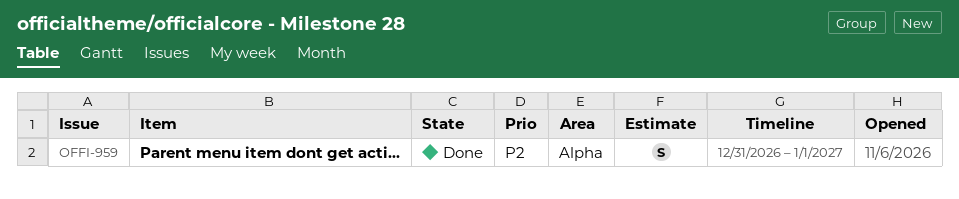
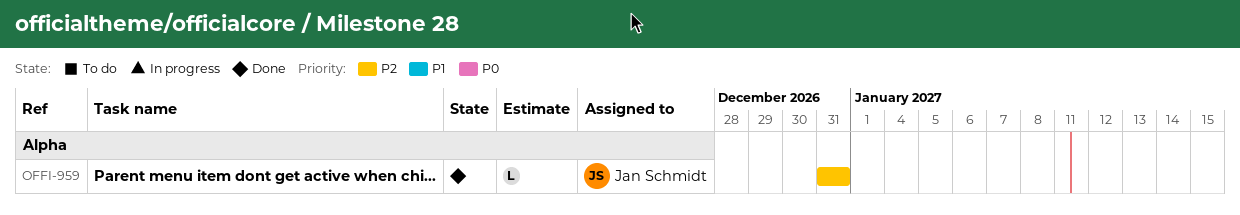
OFFI-959, estimate: S -> L
OFFI-959, due: Jan 1 -> Dec 31

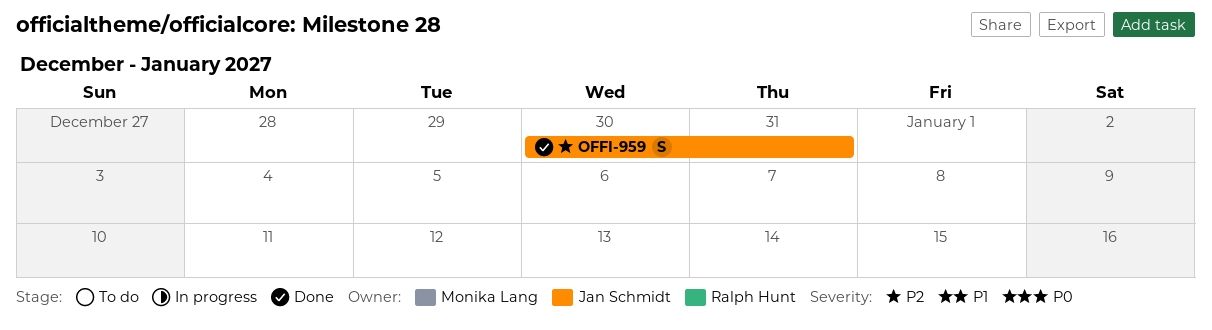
OFFI-959, estimate: L -> S
OFFI-959, start: Dec 31 -> Dec 30

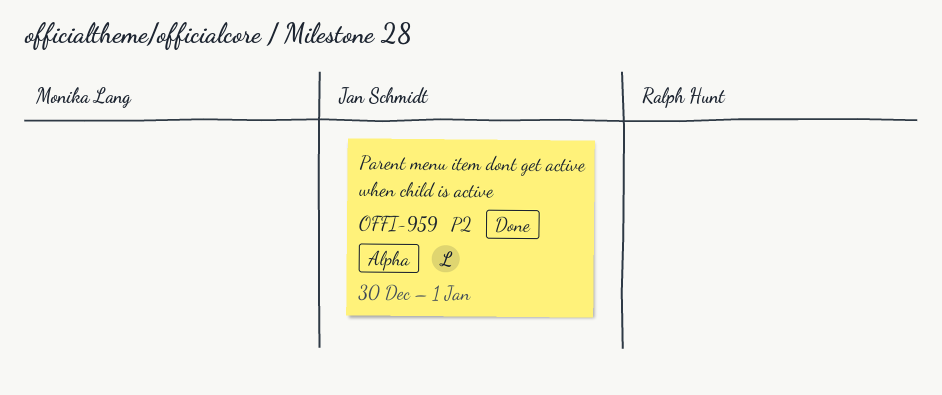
OFFI-959, estimate: S -> L
OFFI-959, due: Dec 31 -> Jan 1

